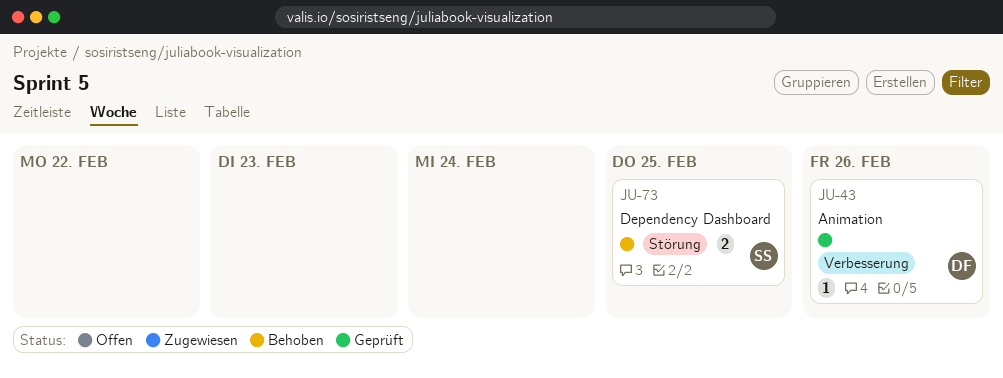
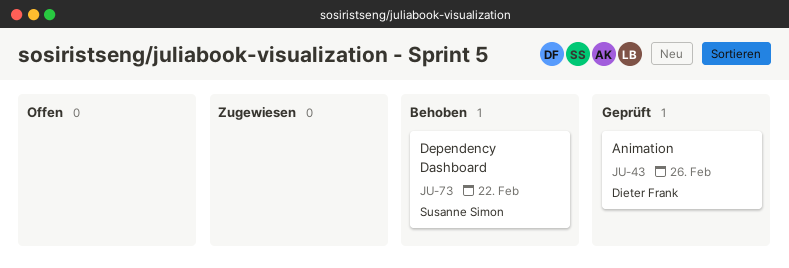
JU-73, due: Feb 25 -> Feb 22

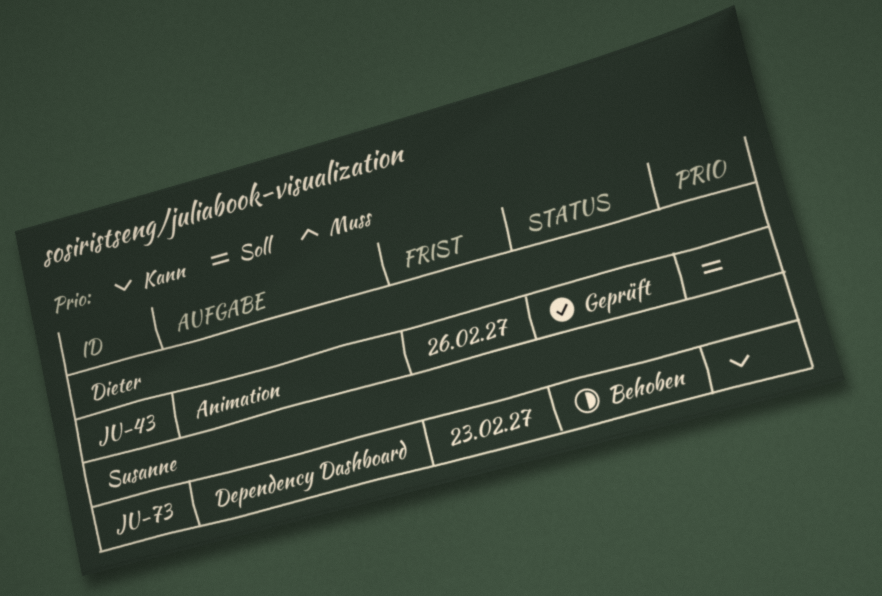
JU-73, due: Feb 22 -> Feb 23

